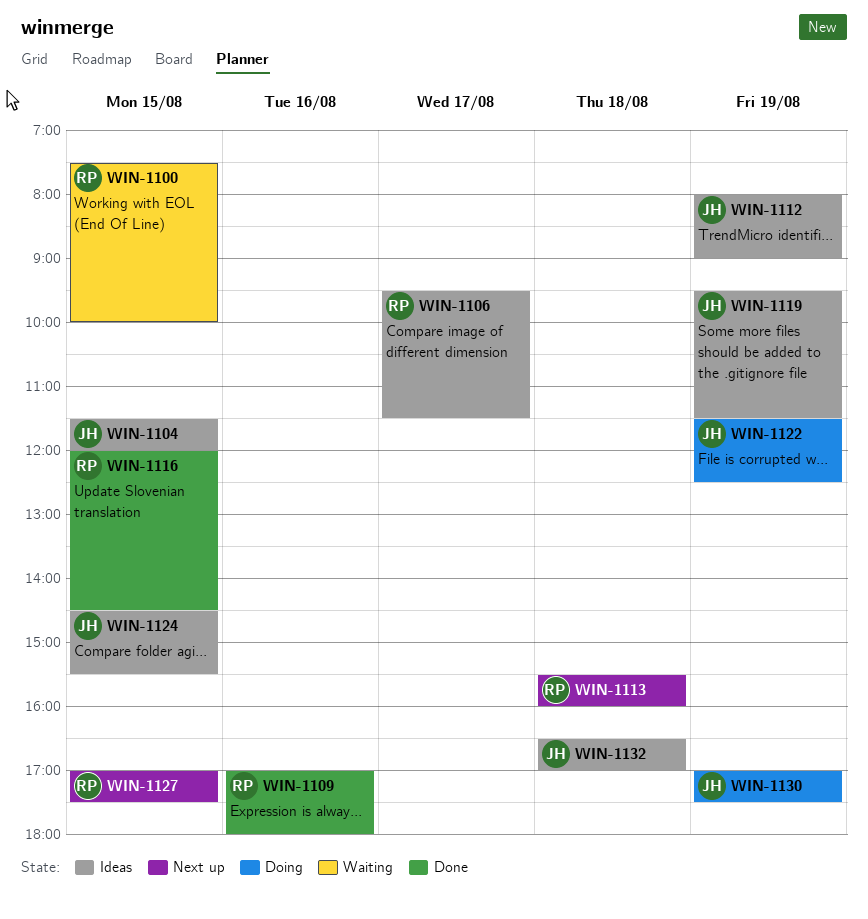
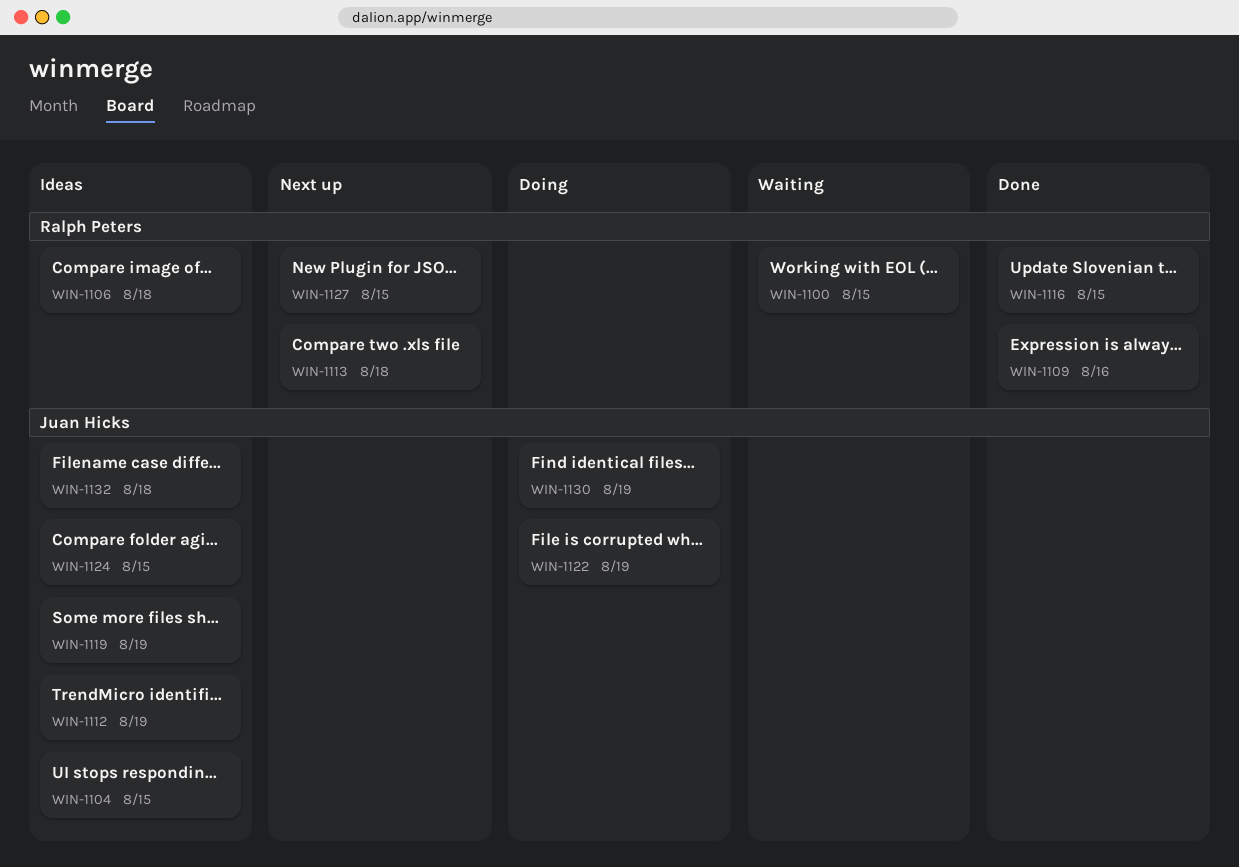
WIN-1106, day: Aug 17 -> Aug 18

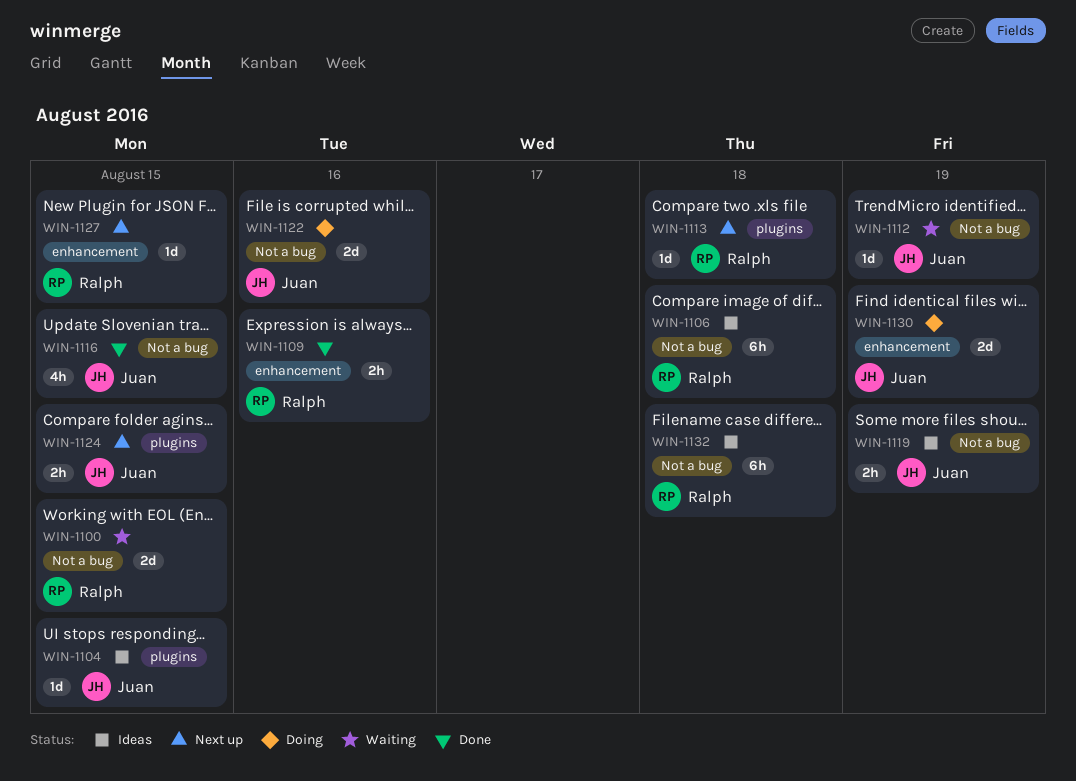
WIN-1112, status: Ideas -> Waiting
WIN-1116, owner: Ralph Peters -> Juan Hicks
WIN-1122, day: Aug 19 -> Aug 16
WIN-1124, status: Ideas -> Next up
WIN-1132, owner: Juan Hicks -> Ralph Peters

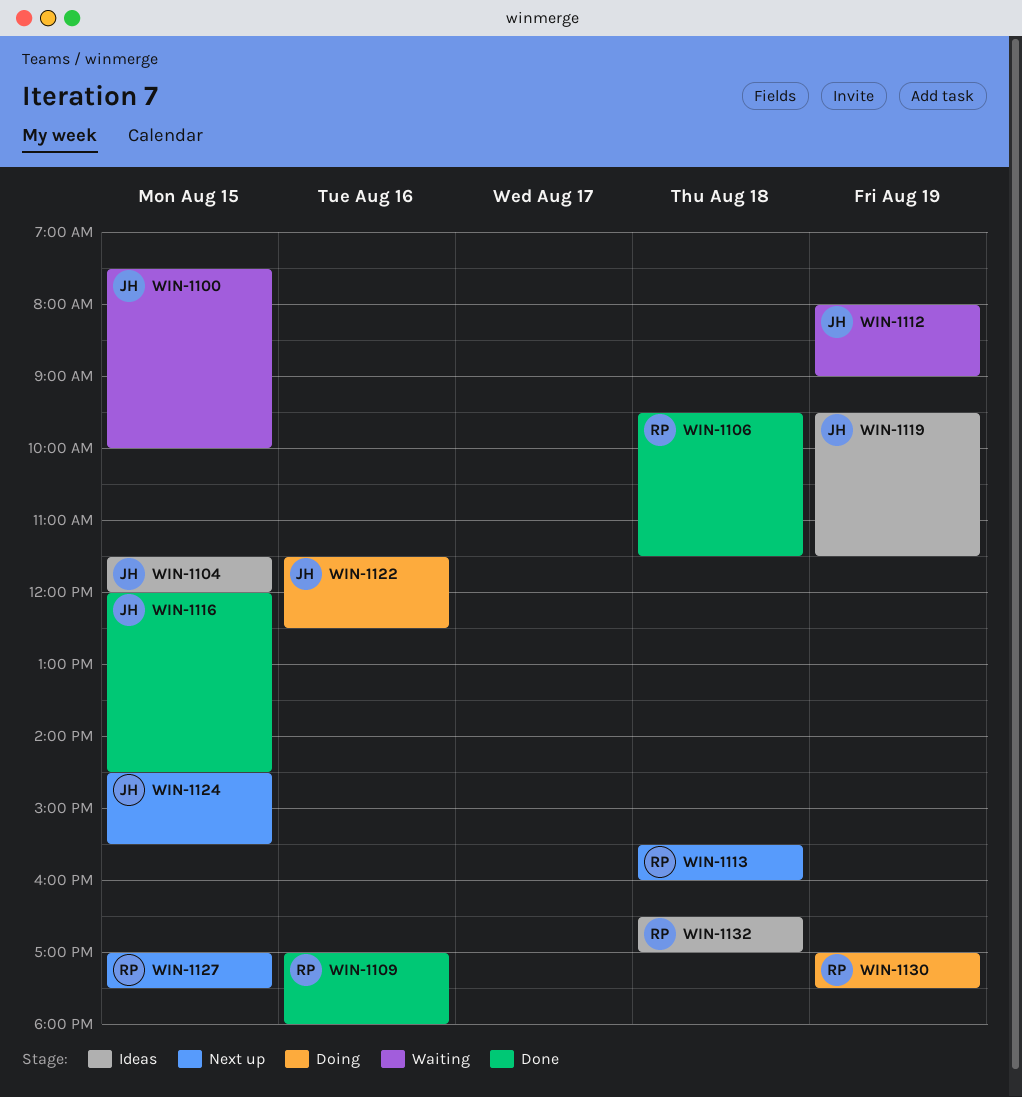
WIN-1100, owner: Ralph -> Juan
WIN-1106, status: Ideas -> Done
WIN-1130, owner: Juan -> Ralph

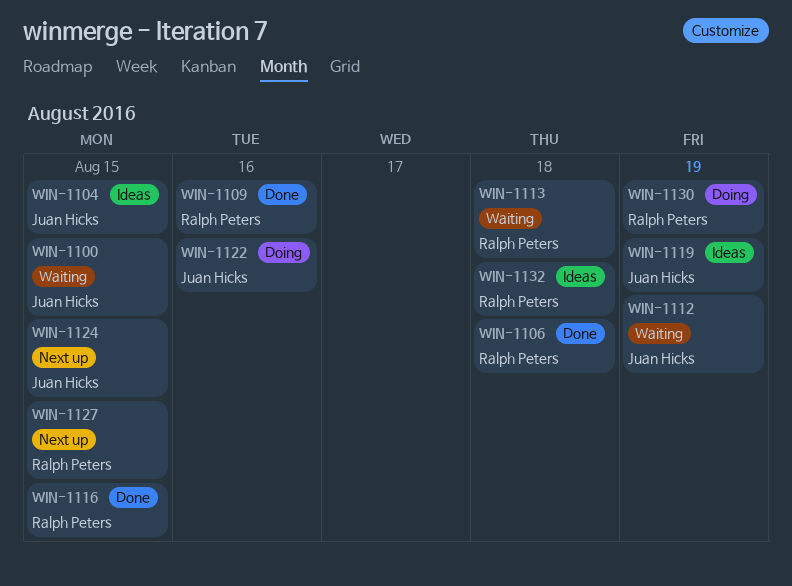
WIN-1113, status: Next up -> Waiting
WIN-1116, owner: Juan Hicks -> Ralph Peters

